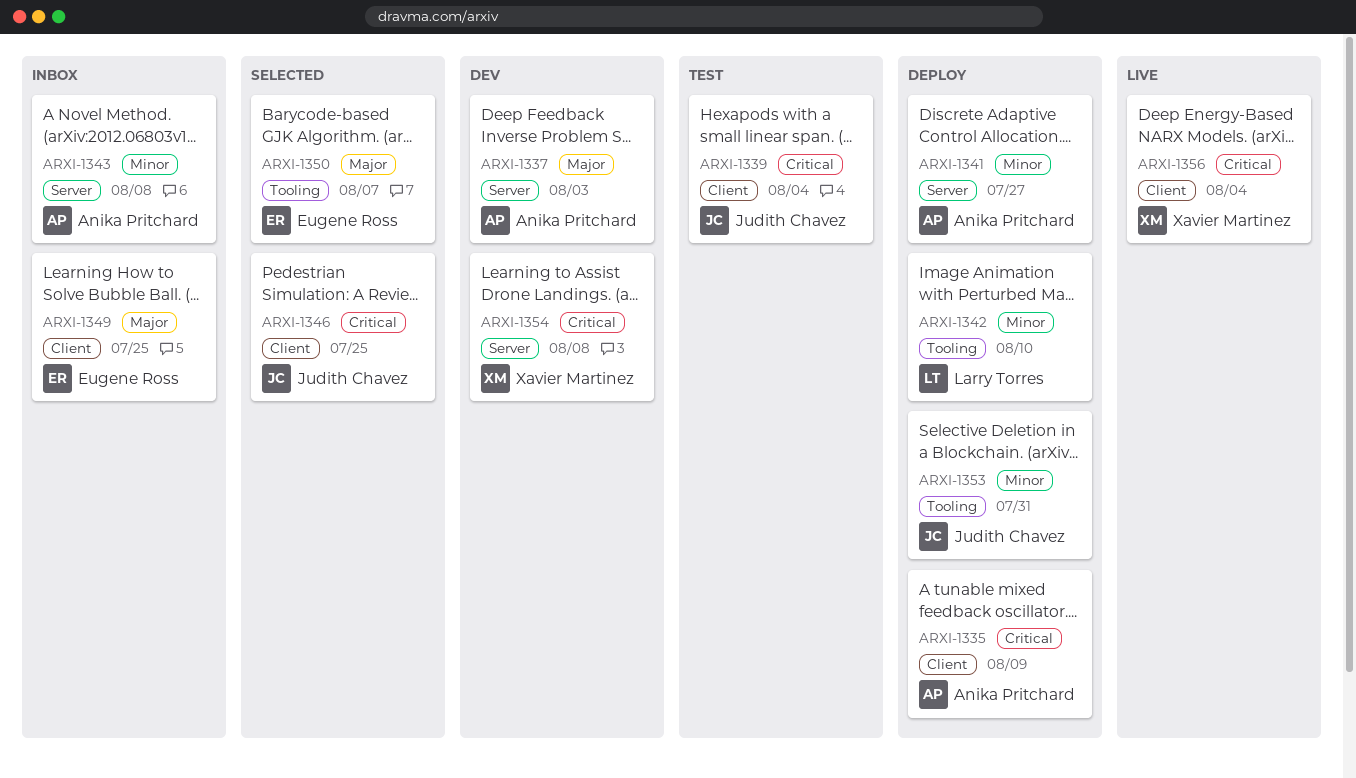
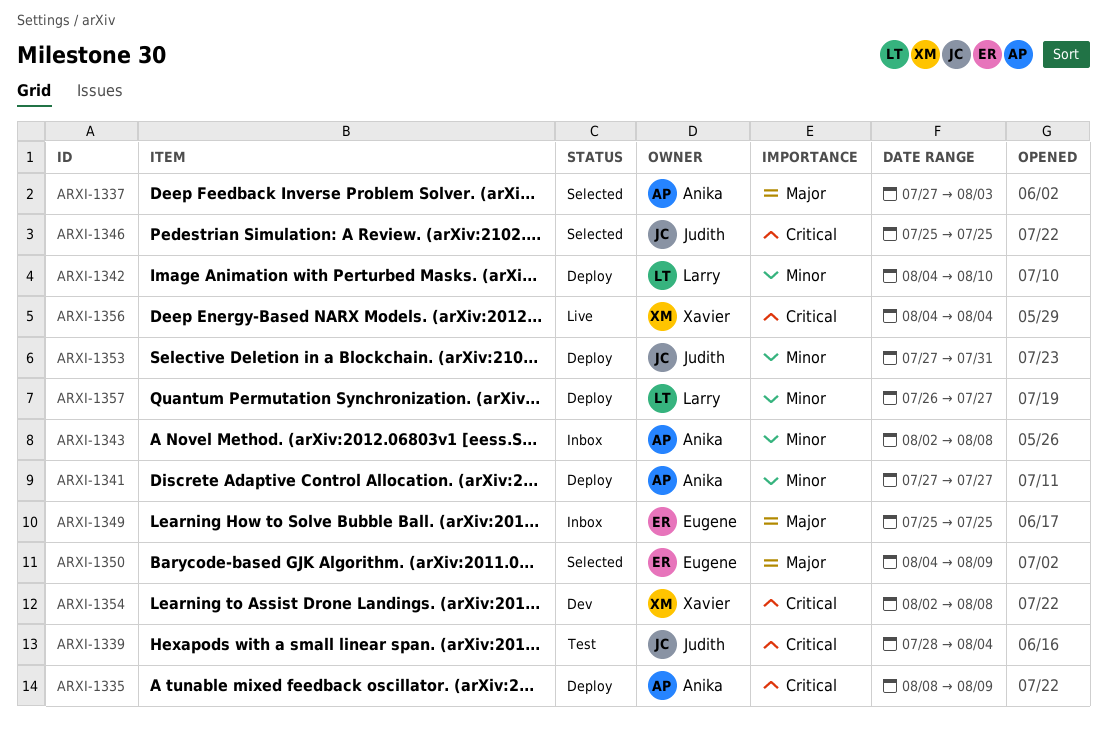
ARXI-1337, status: Dev -> Selected
ARXI-1350, due: Aug 7 -> Aug 9
ARXI-1357: none -> present

